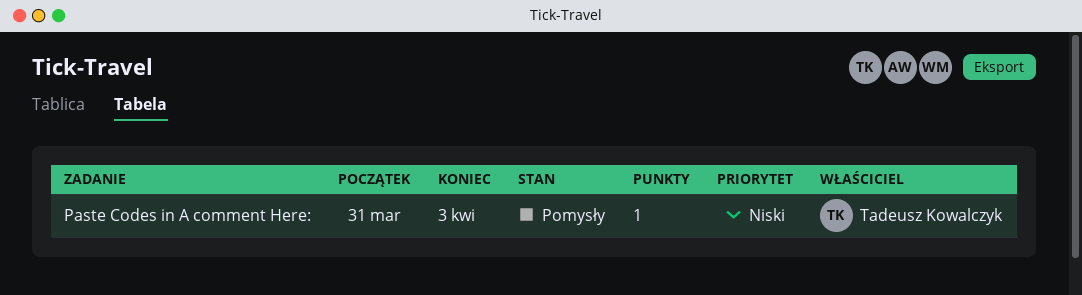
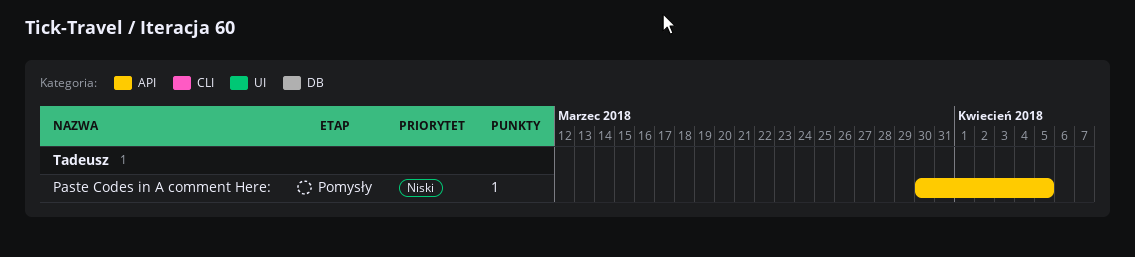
Paste Codes in A comment Here:, start: Mar 31 -> Mar 30
Paste Codes in A comment Here:, due: Apr 3 -> Apr 5

